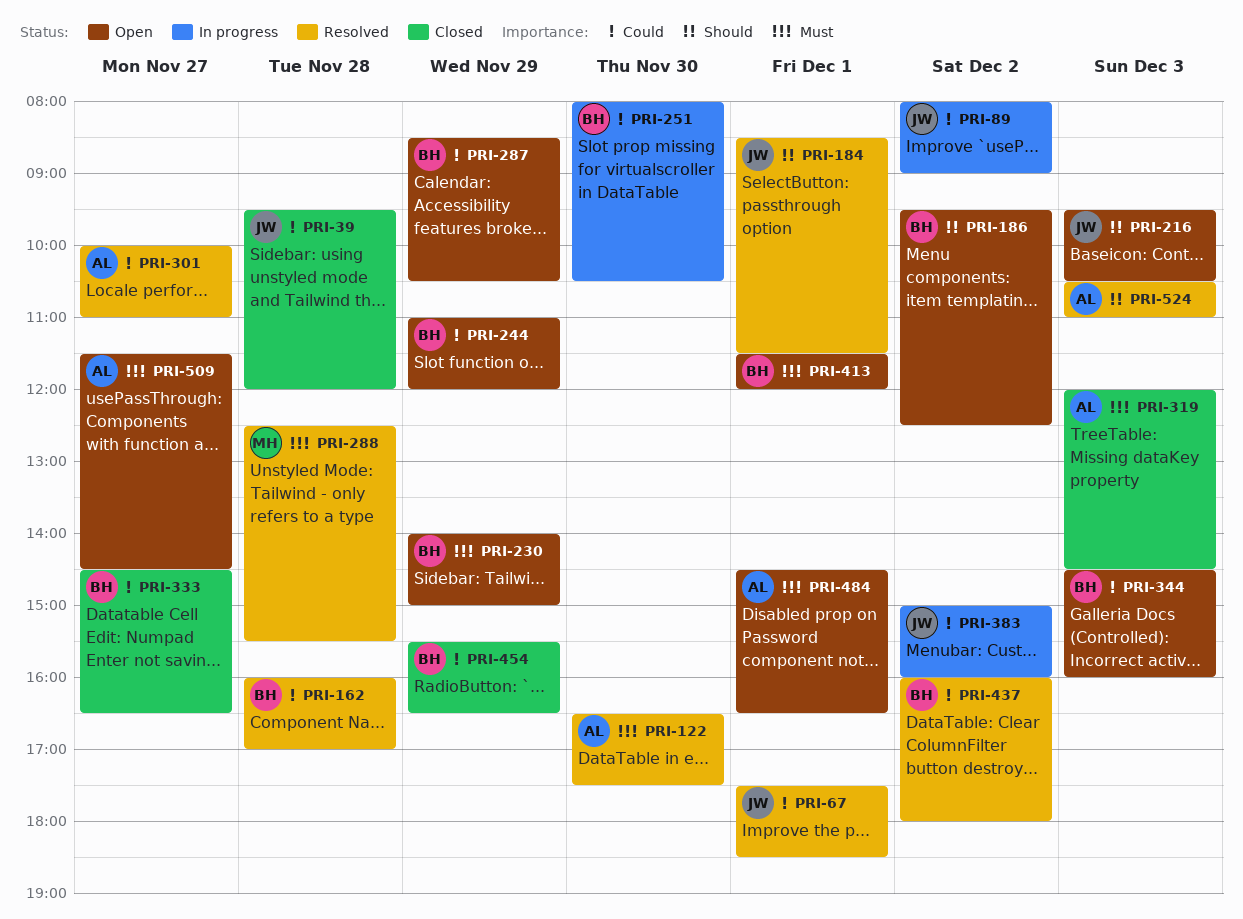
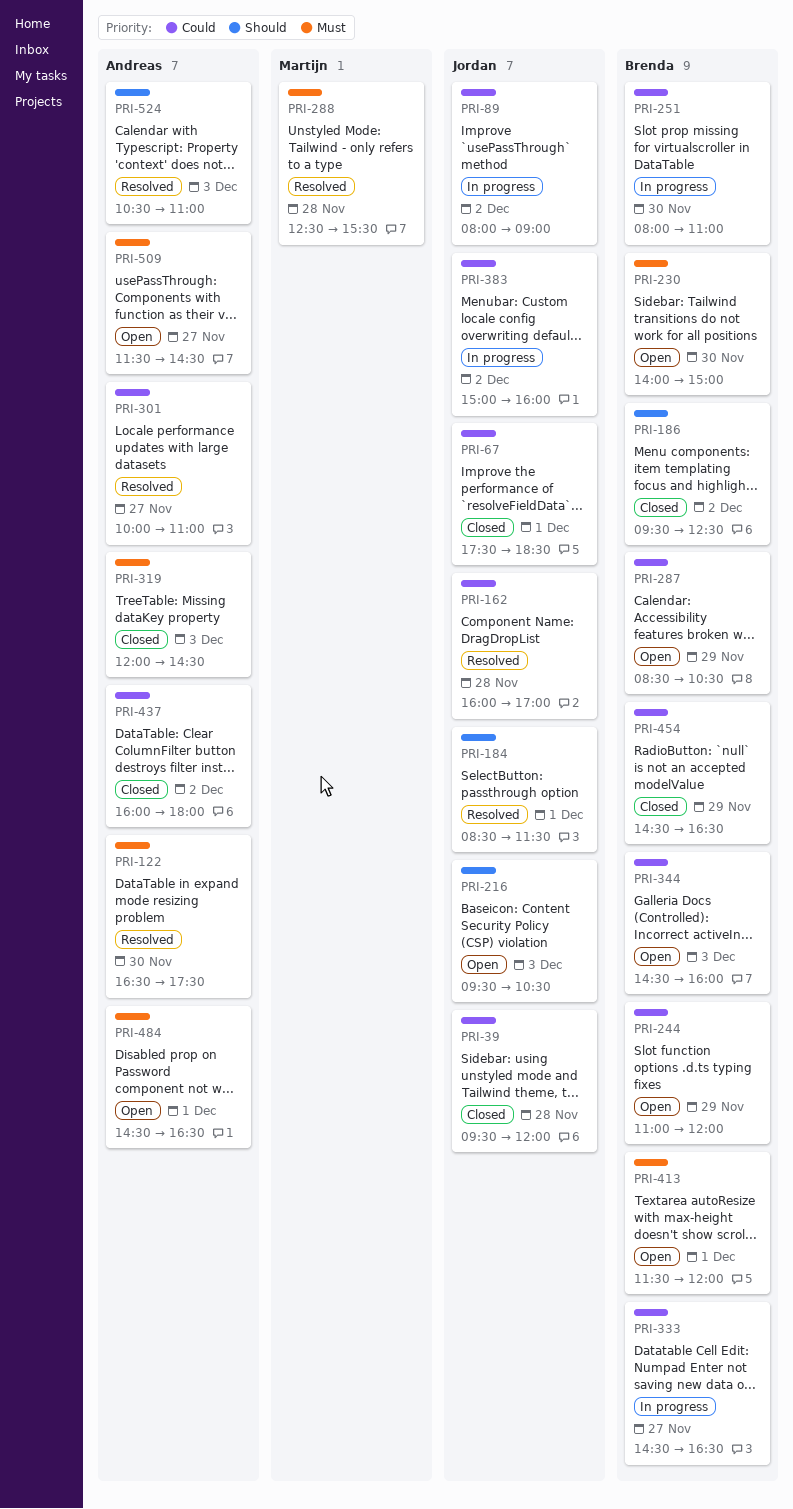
PRI-67, status: Resolved -> Closed
PRI-162, owner: Brenda -> Jordan
PRI-186, status: Open -> Closed
PRI-230, day: Nov 29 -> Nov 30
PRI-251, ends: 10:30 -> 11:00
PRI-333, status: Closed -> In progress
PRI-437, status: Resolved -> Closed
PRI-437, owner: Brenda -> Andreas
PRI-454, begins: 15:30 -> 14:30

